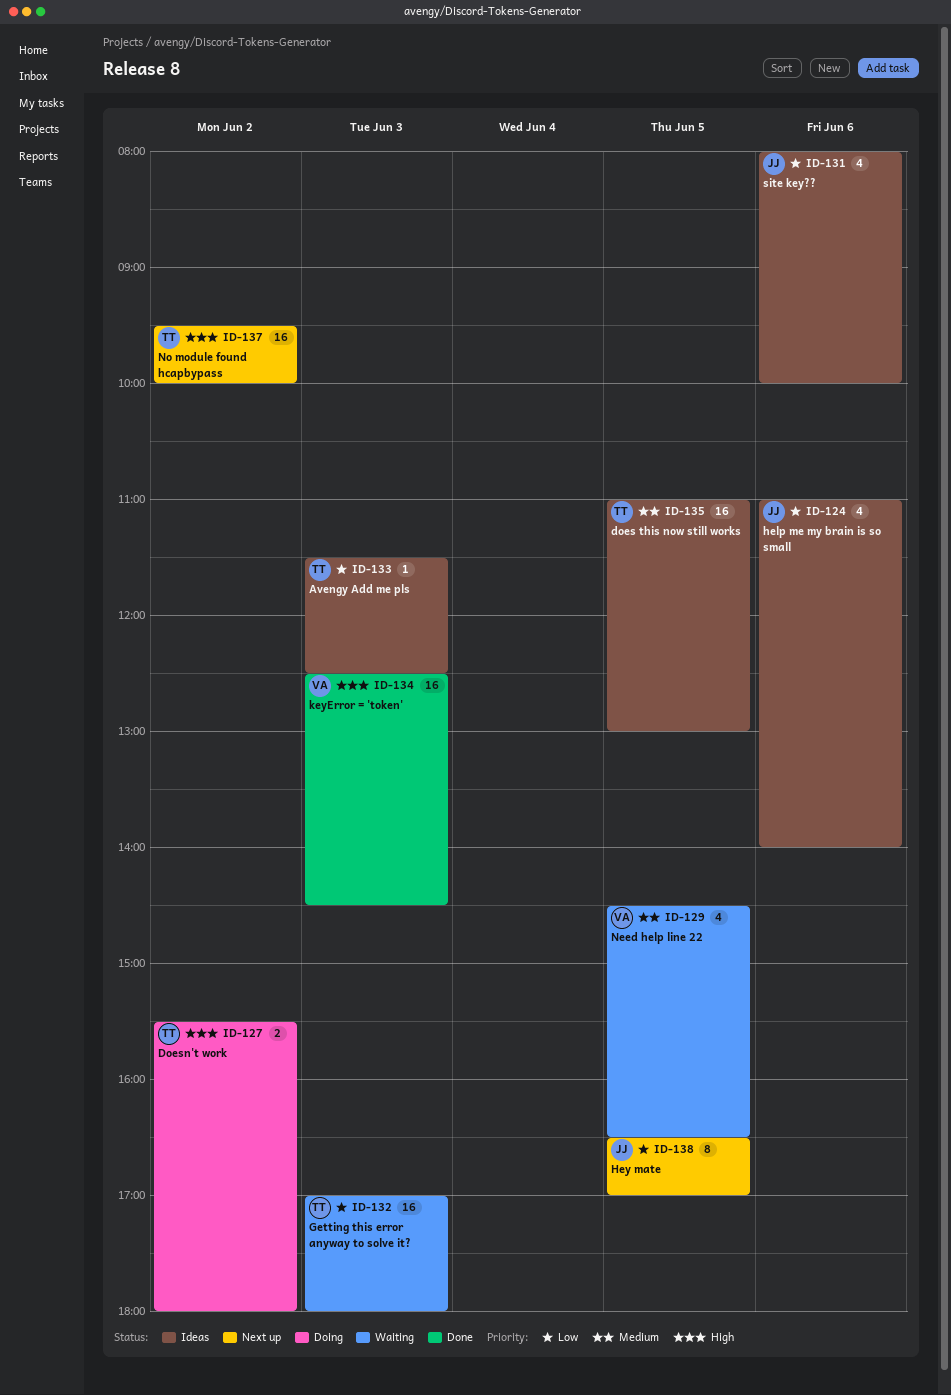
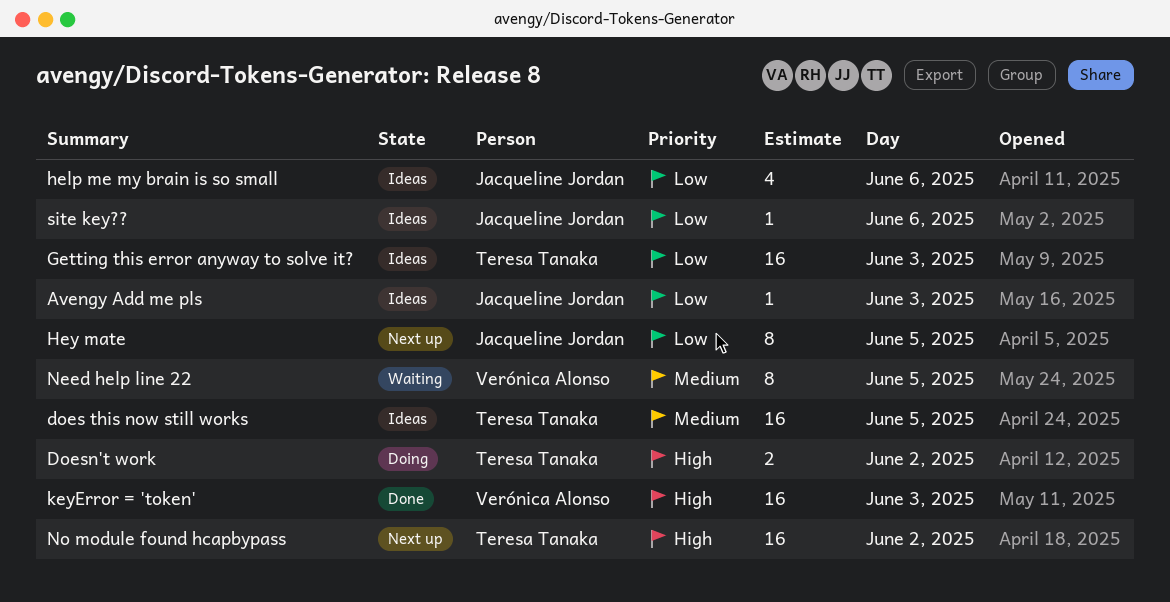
Avengy Add me pls, owner: Teresa Tanaka -> Jacqueline Jordan
Getting this error anyway to solve it?, status: Waiting -> Ideas
Need help line 22, estimate: 4 -> 8
site key??, estimate: 4 -> 1

